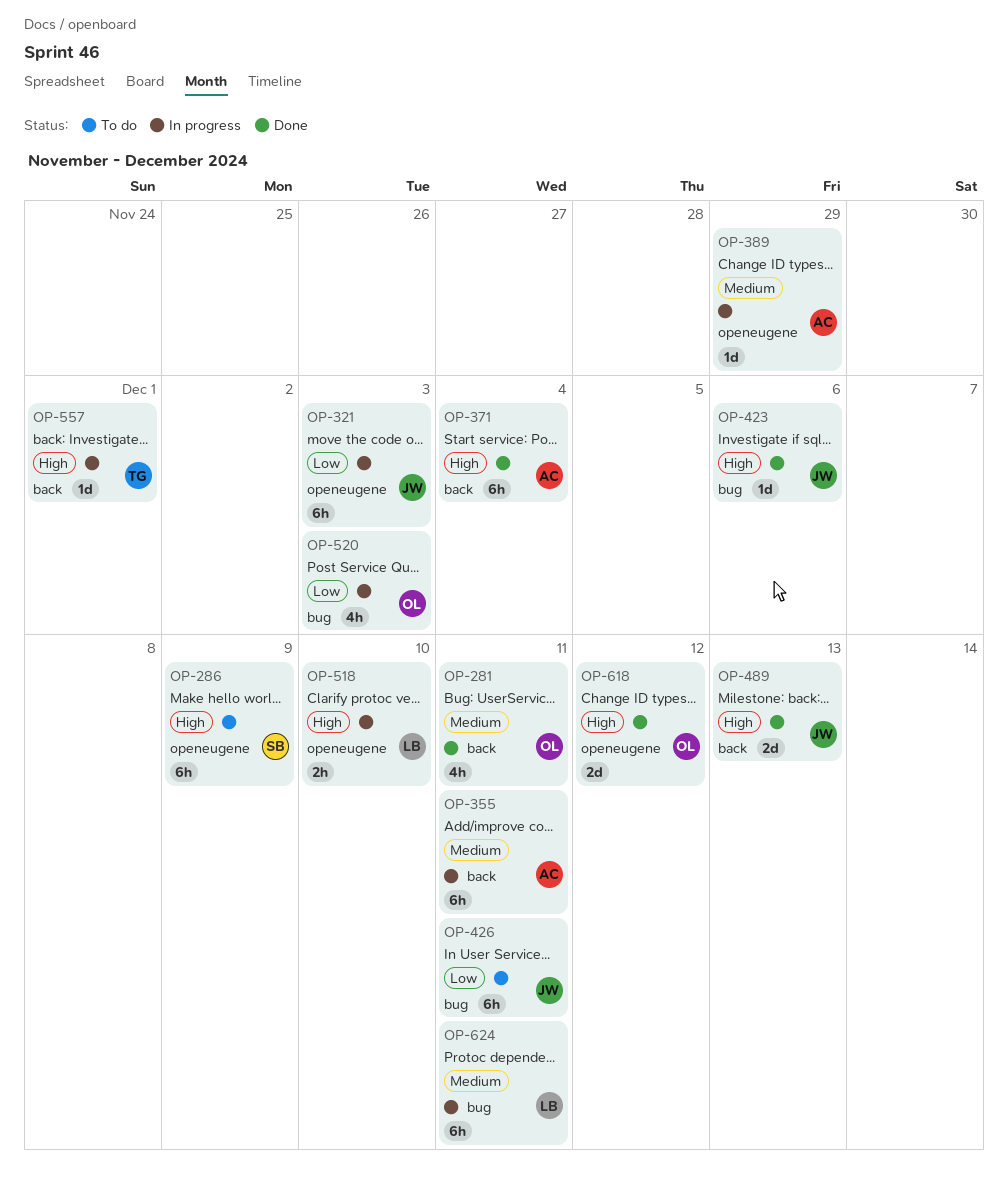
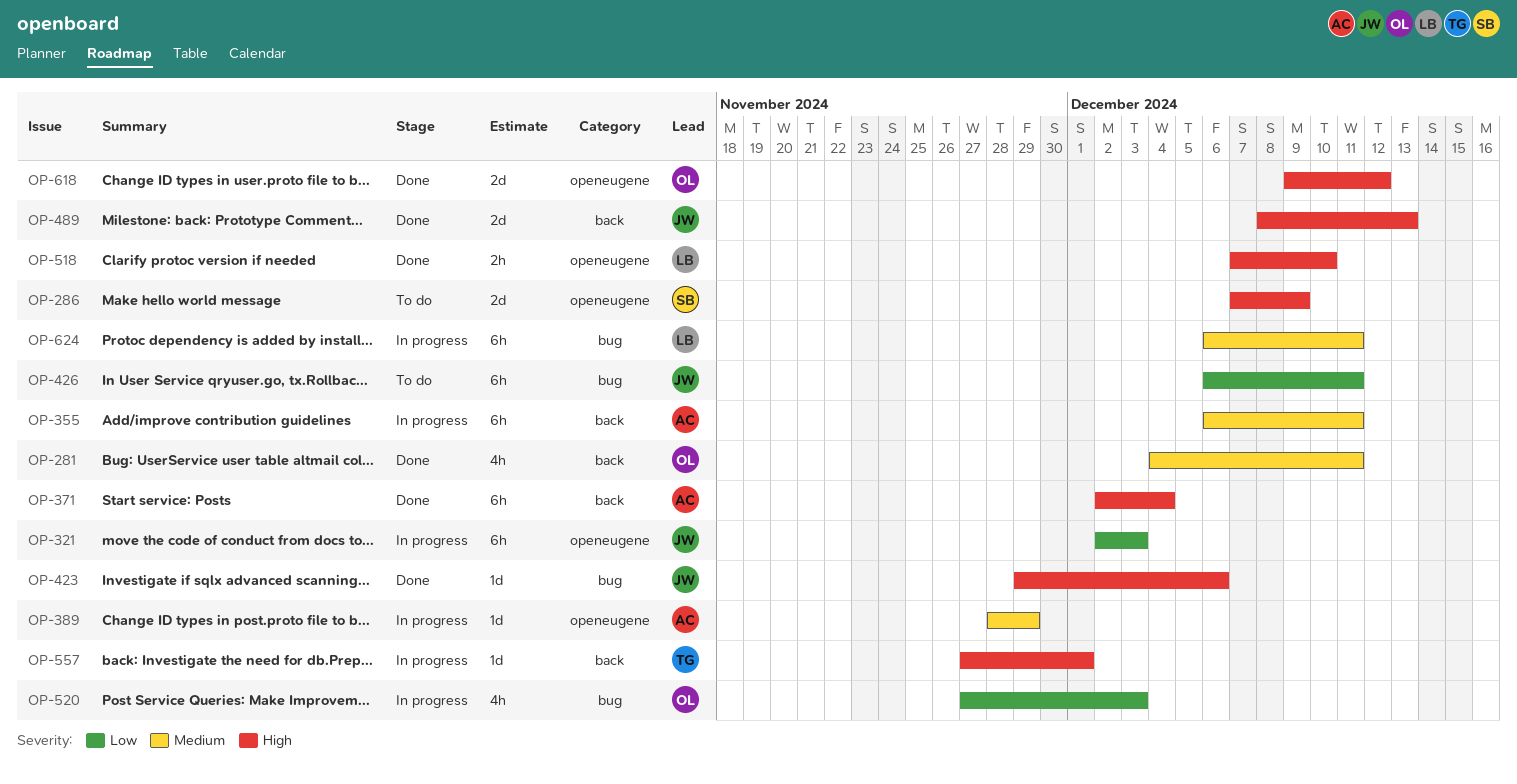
OP-286, estimate: 6h -> 2d
OP-518, status: In progress -> Done

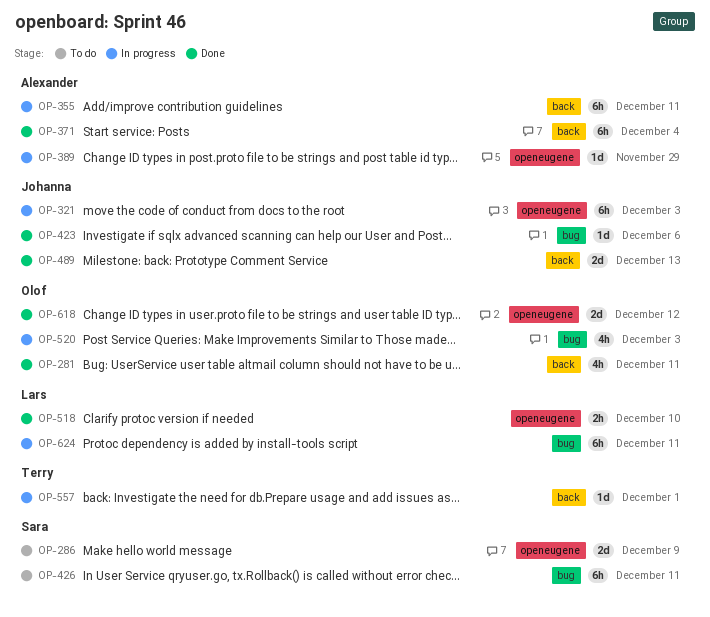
OP-426, owner: Johanna -> Sara

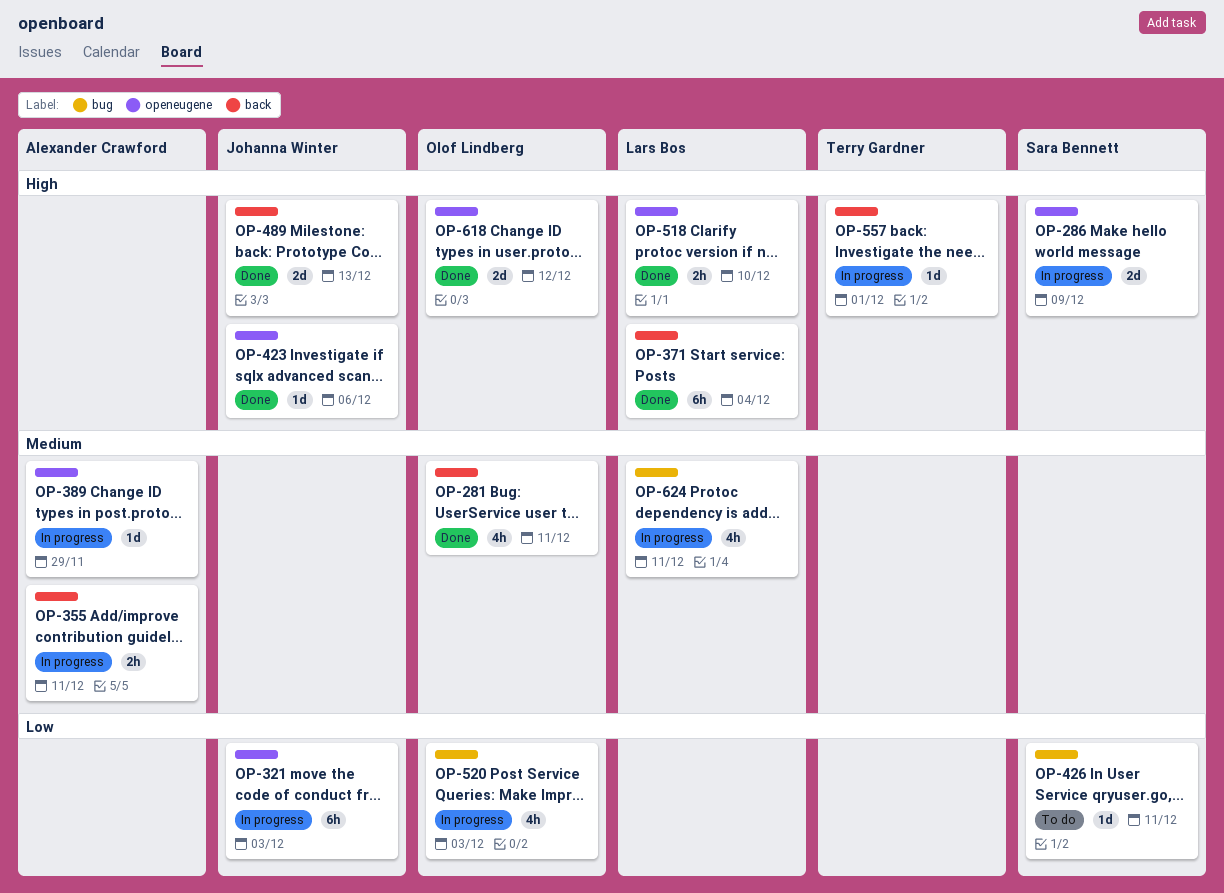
OP-286, status: To do -> In progress
OP-355, estimate: 6h -> 2h
OP-371, owner: Alexander Crawford -> Lars Bos
OP-423, label: bug -> openeugene
OP-426, estimate: 6h -> 1d
OP-624, estimate: 6h -> 4h

